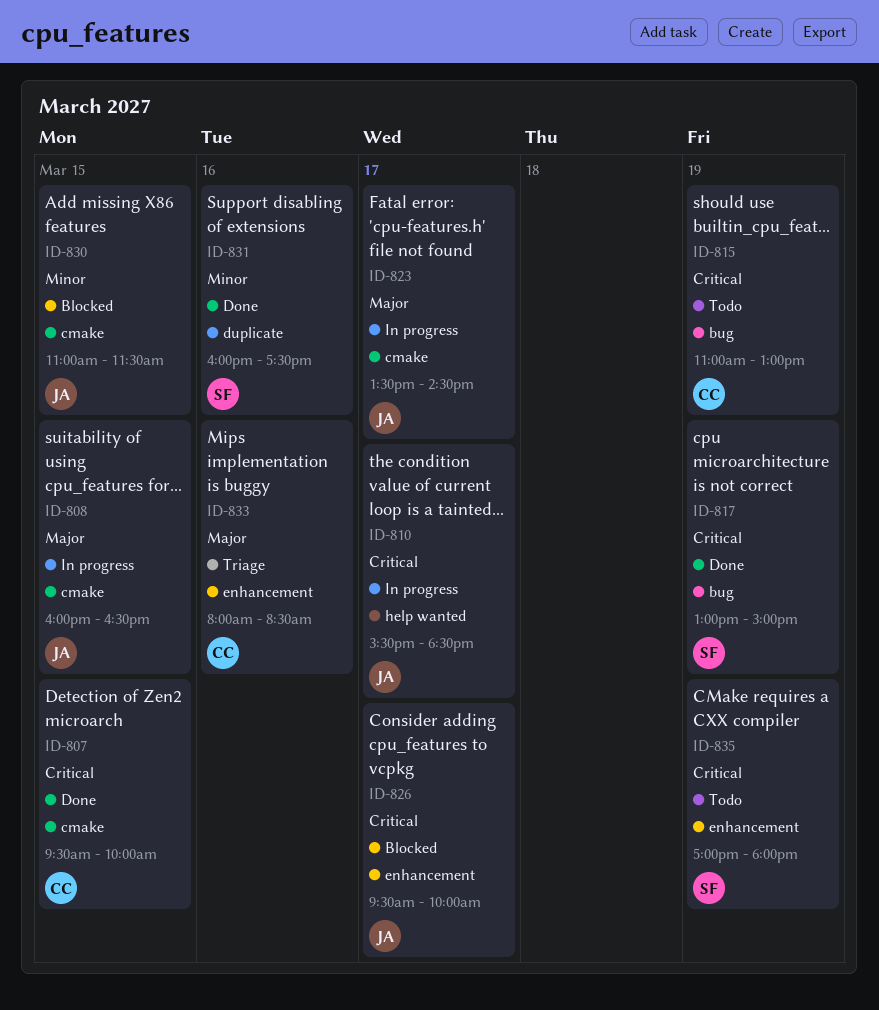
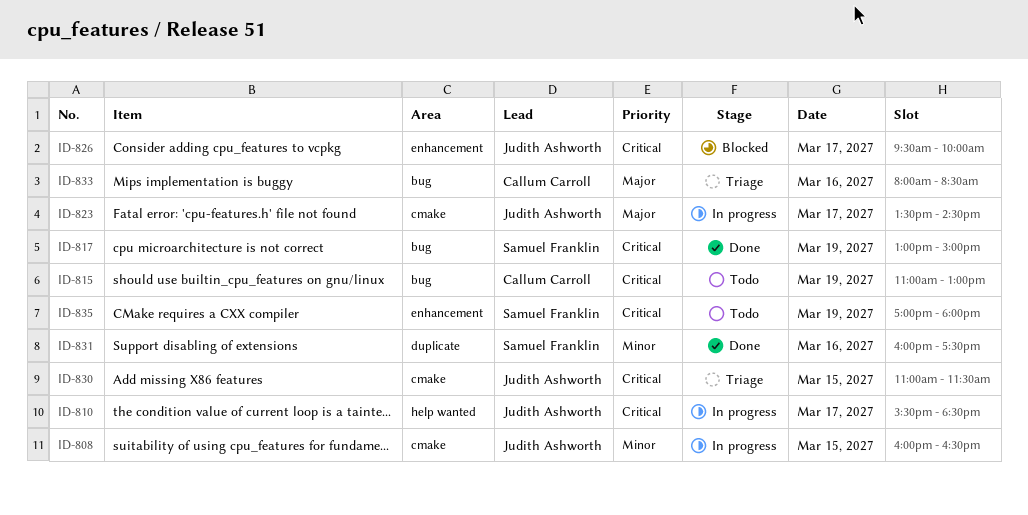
ID-807: present -> none
ID-808, priority: Major -> Minor
ID-830, status: Blocked -> Triage
ID-830, priority: Minor -> Critical
ID-833, label: enhancement -> bug

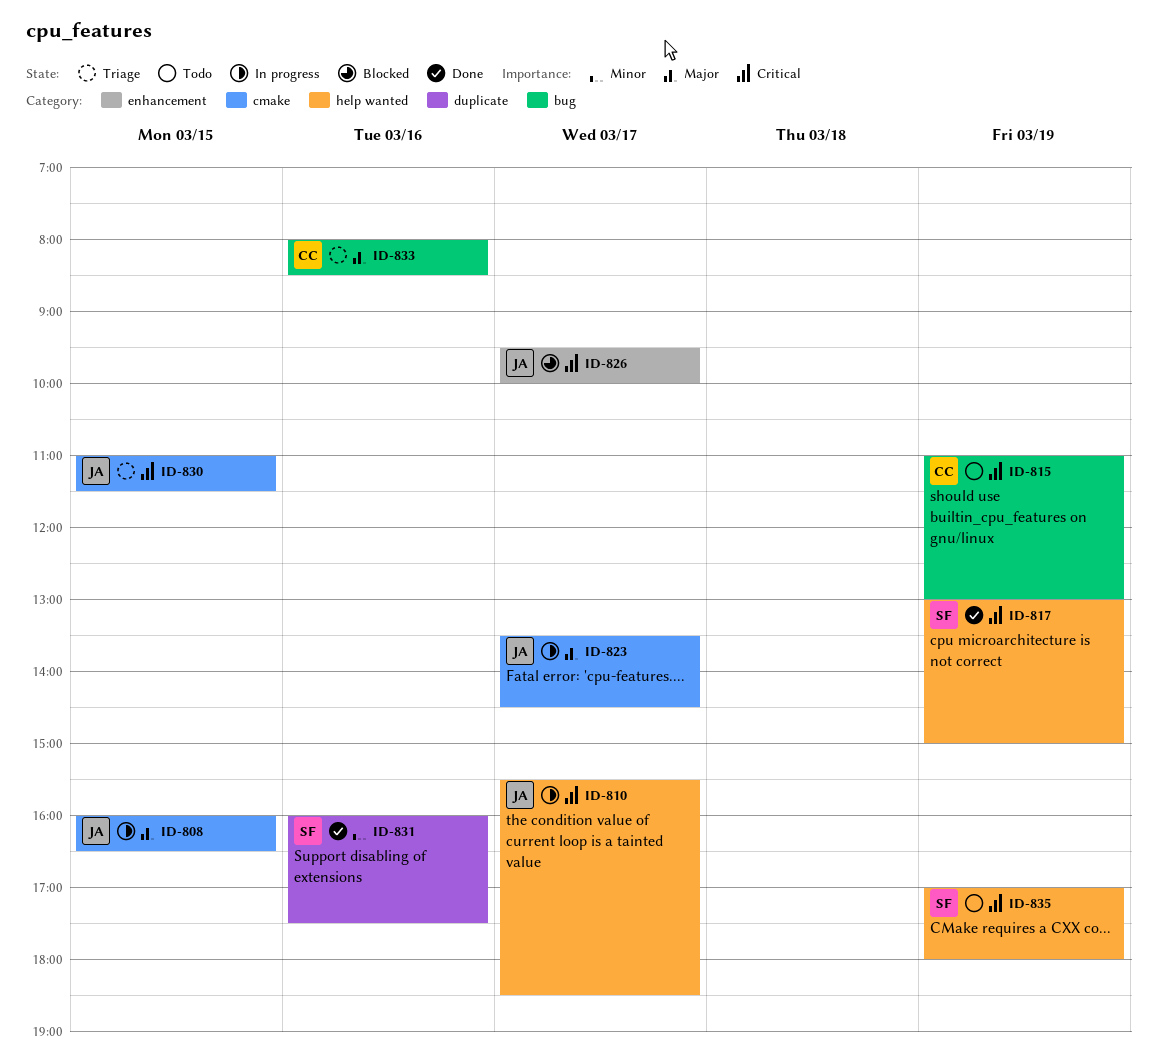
ID-808, priority: Minor -> Major
ID-817, label: bug -> help wanted
ID-835, label: enhancement -> help wanted

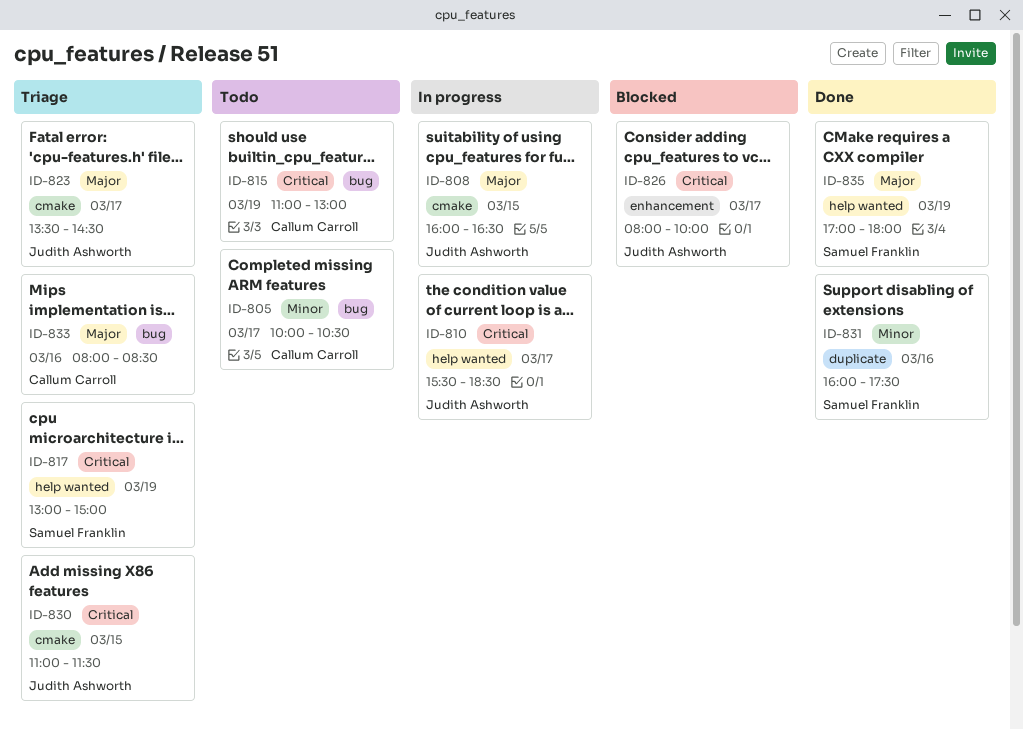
ID-805: none -> present
ID-817, status: Done -> Triage
ID-823, status: In progress -> Triage
ID-826, begins: 09:30 -> 08:00
ID-835, status: Todo -> Done
ID-835, priority: Critical -> Major

